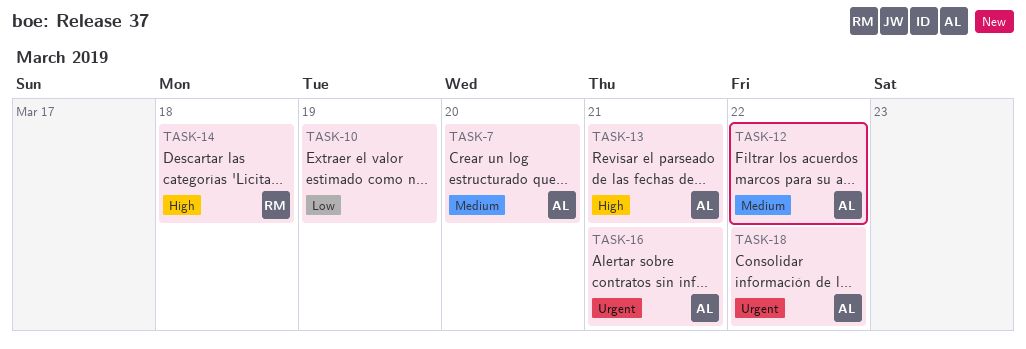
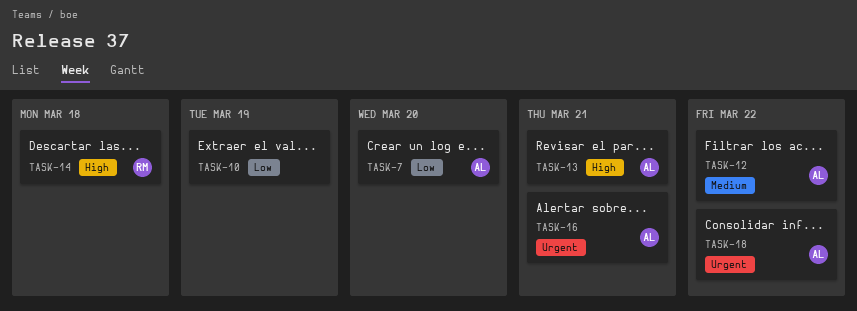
TASK-7, priority: Medium -> Low

